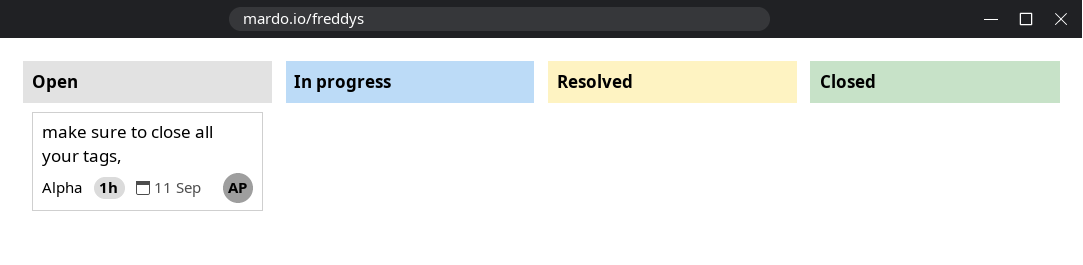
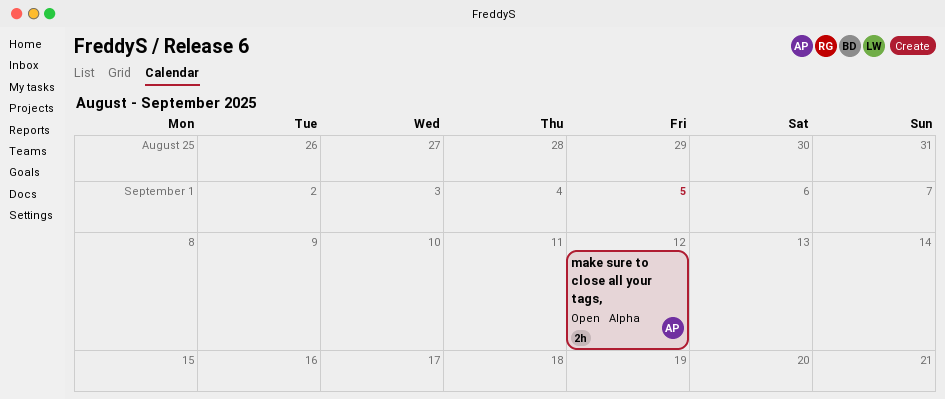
make sure to close all your tags,, estimate: 1h -> 2h
make sure to close all your tags,, due: Sep 11 -> Sep 12

